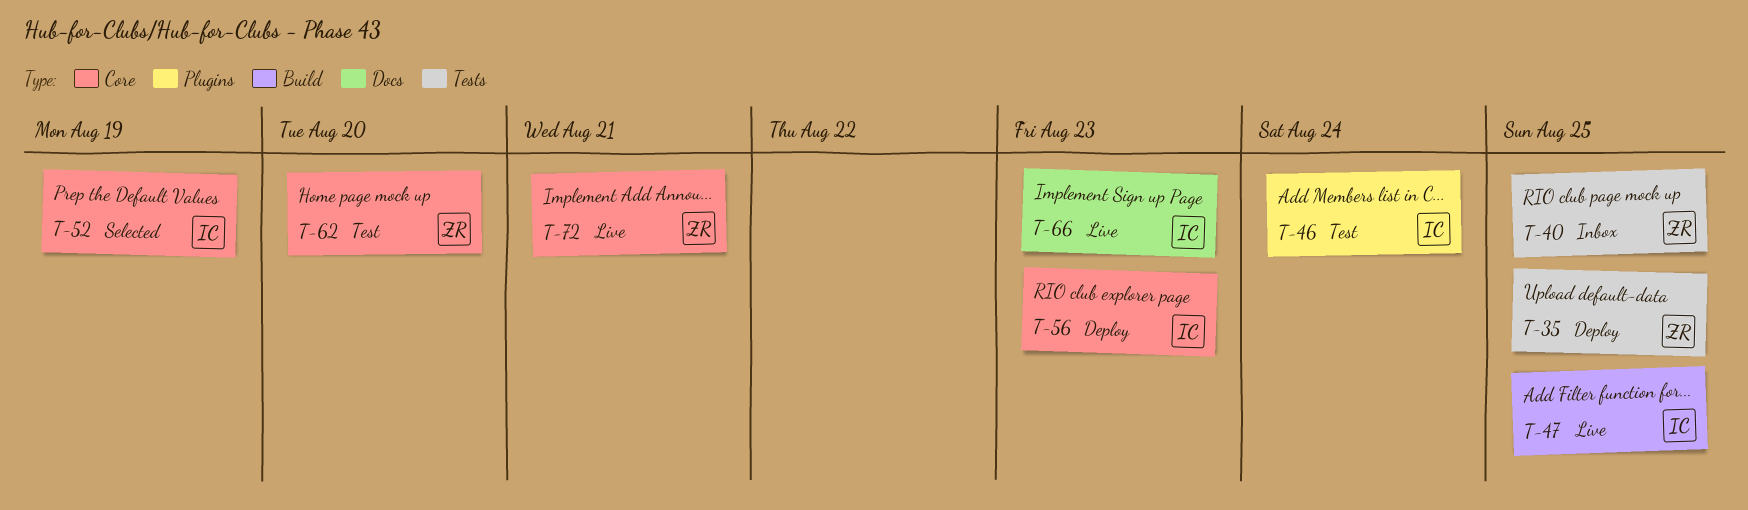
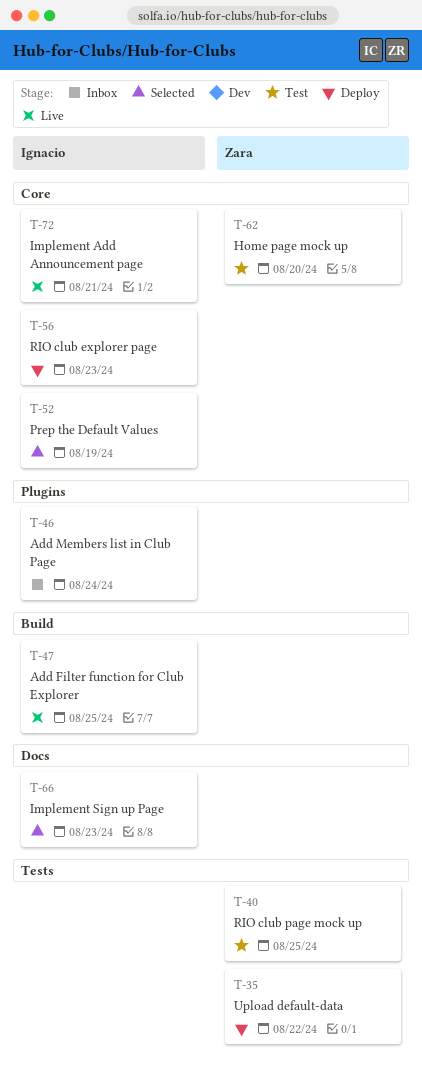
T-35, due: Aug 25 -> Aug 22
T-40, status: Inbox -> Test
T-46, status: Test -> Inbox
T-66, status: Live -> Selected
T-72, owner: Zara -> Ignacio

